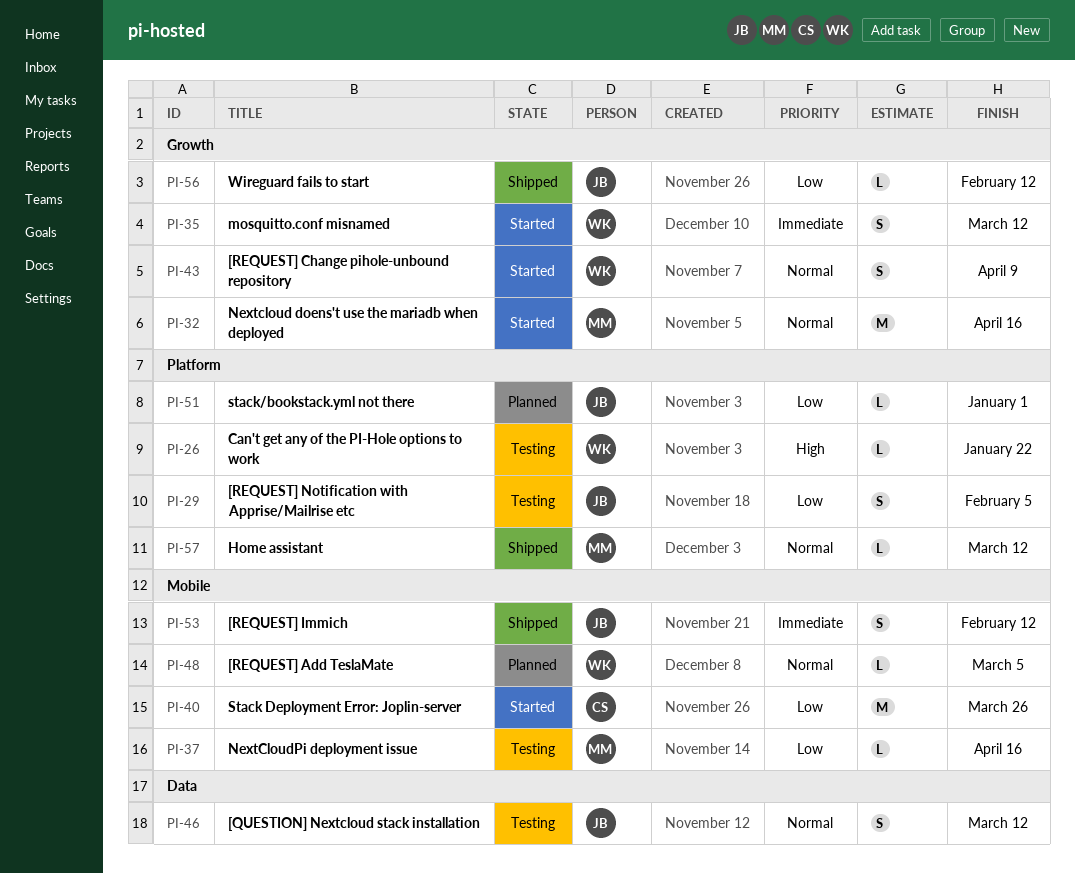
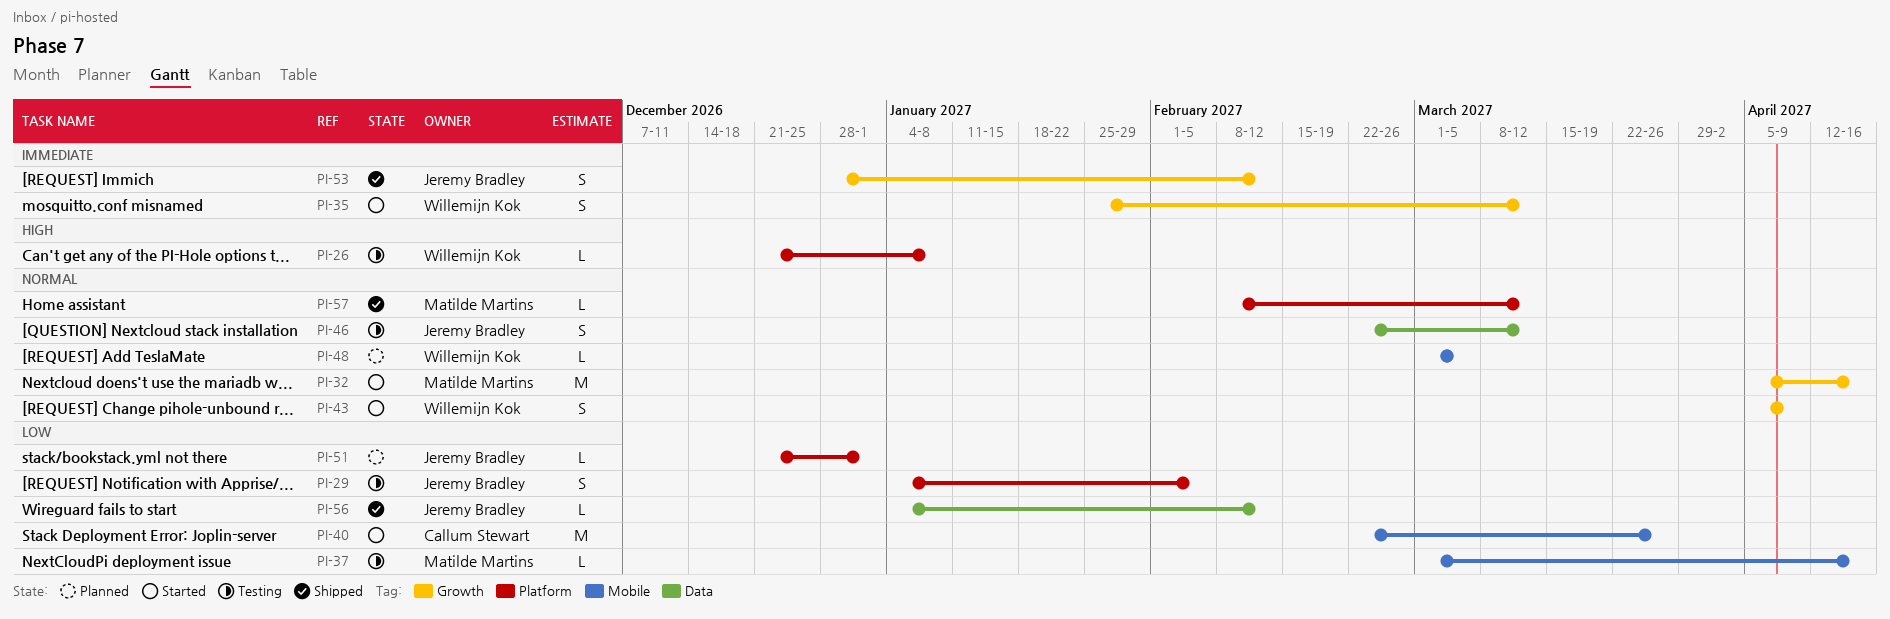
PI-26, due: Jan 22 -> Jan 8
PI-53, label: Mobile -> Growth
PI-56, label: Growth -> Data

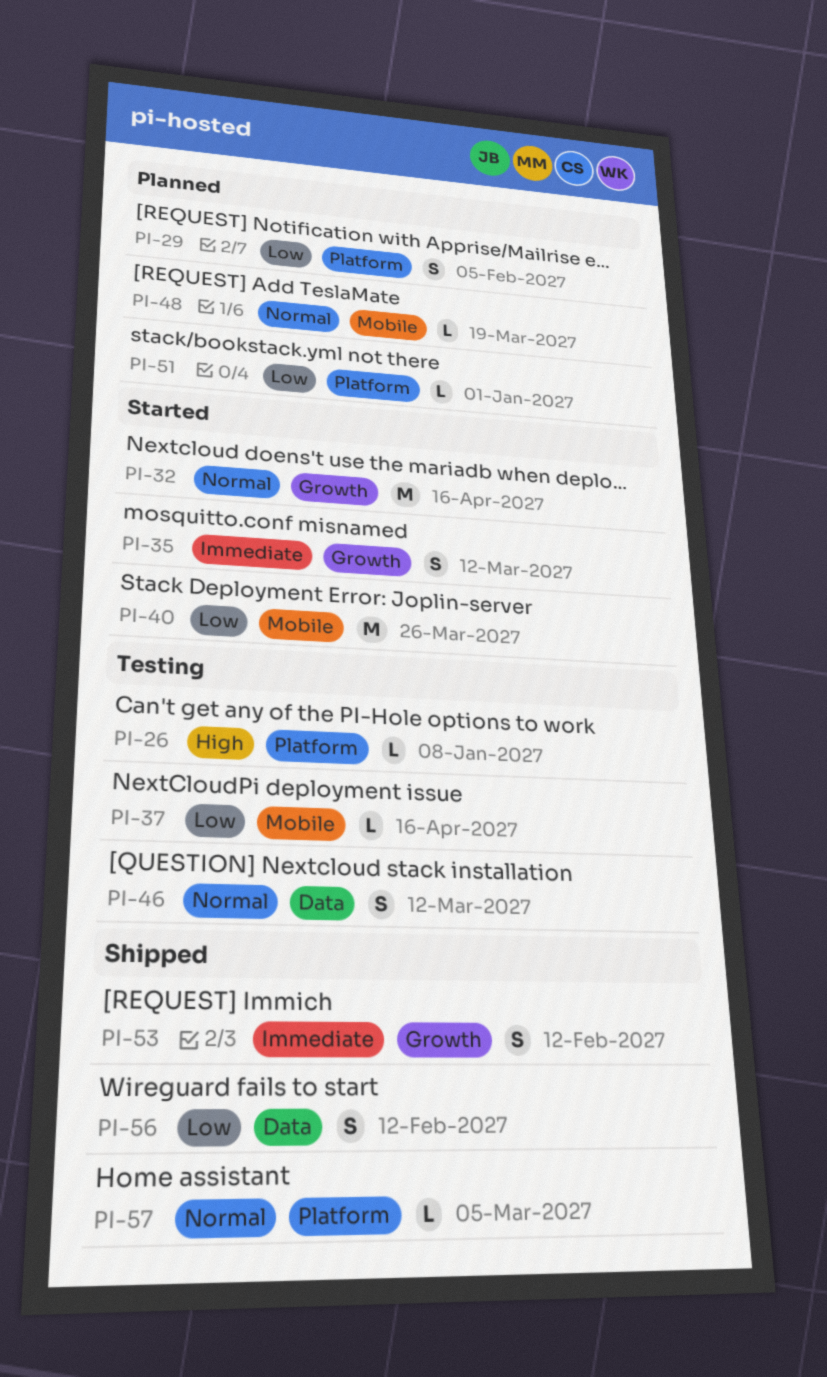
PI-29, status: Testing -> Planned
PI-43: present -> none
PI-48, due: Mar 5 -> Mar 19
PI-56, estimate: L -> S
PI-57, due: Mar 12 -> Mar 5

